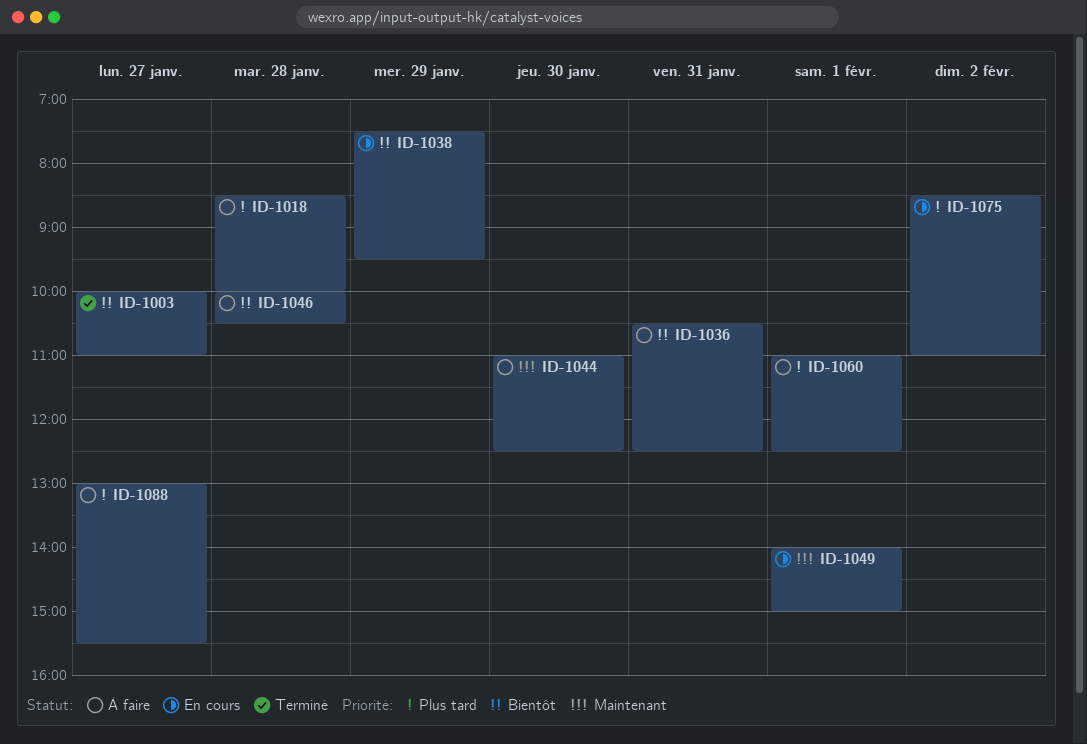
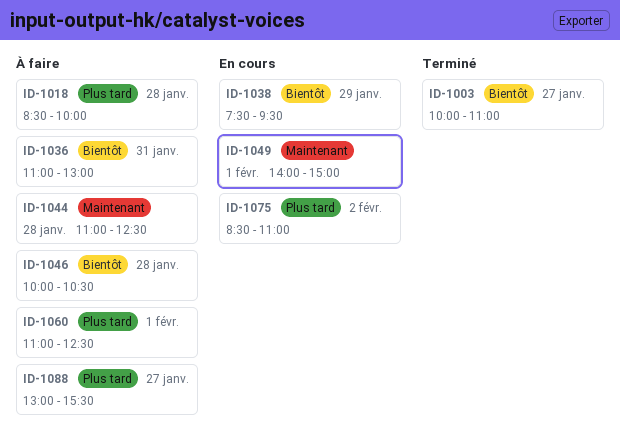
ID-1036, begins: 10:30 -> 11:00
ID-1036, ends: 12:30 -> 13:00
ID-1044, day: Jan 30 -> Jan 28

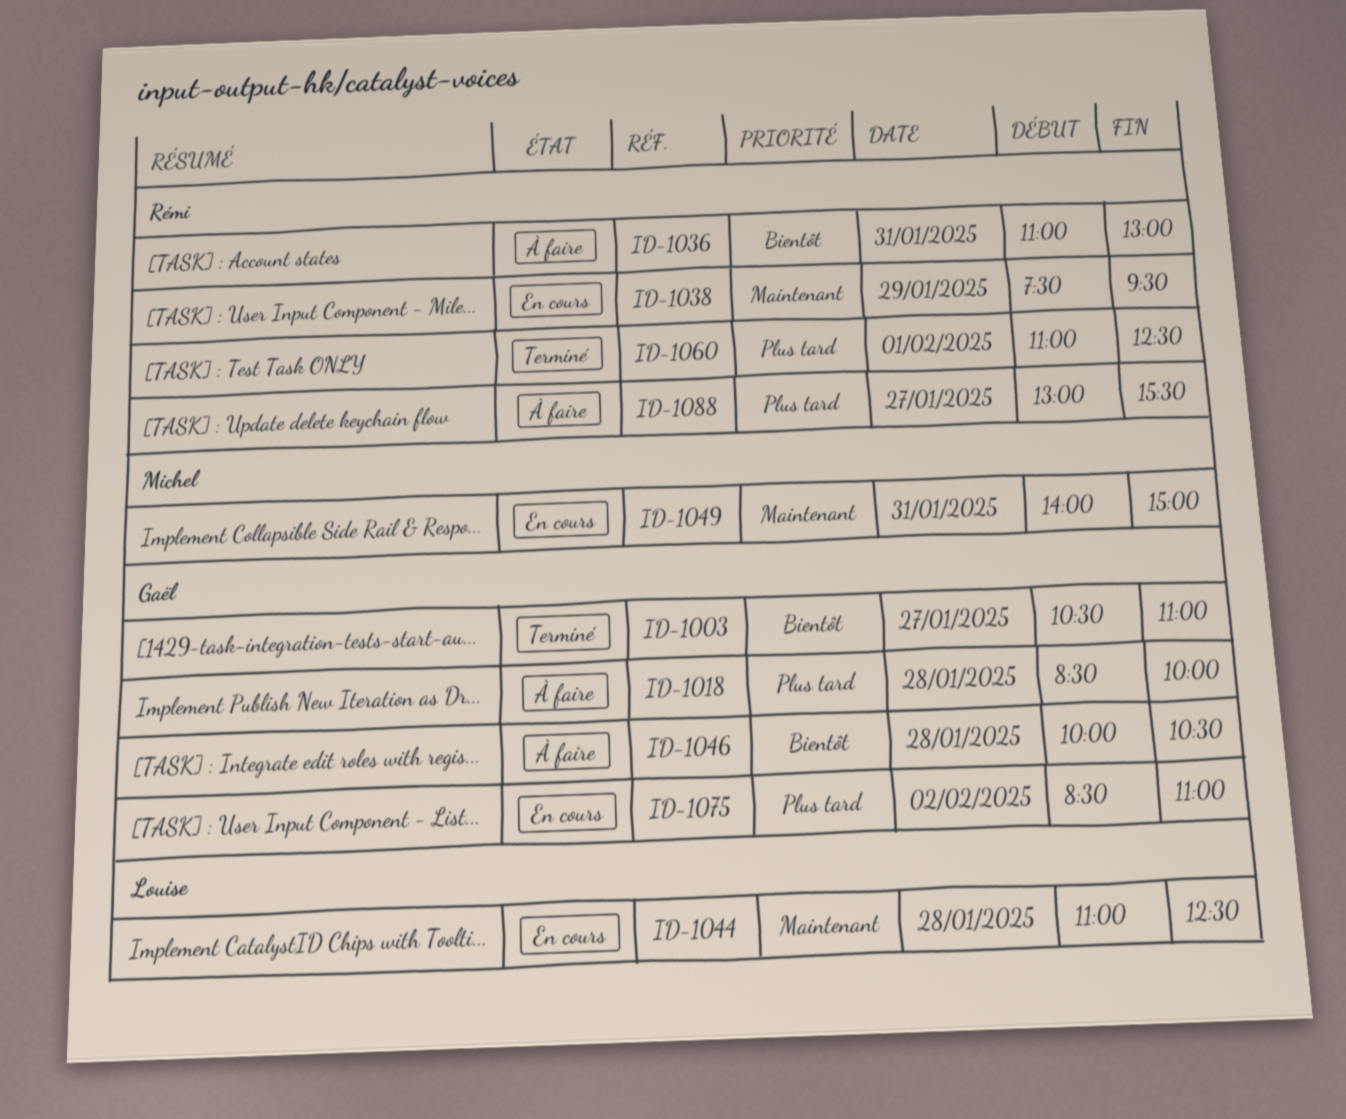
ID-1003, begins: 10:00 -> 10:30
ID-1038, priority: Bientôt -> Maintenant
ID-1044, status: À faire -> En cours
ID-1049, day: Feb 1 -> Jan 31
ID-1060, status: À faire -> Terminé

